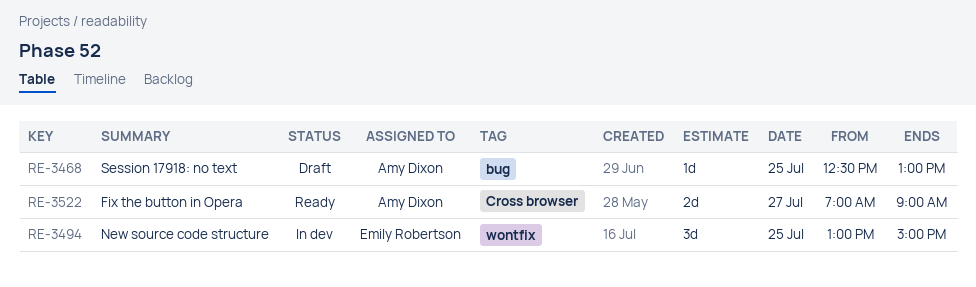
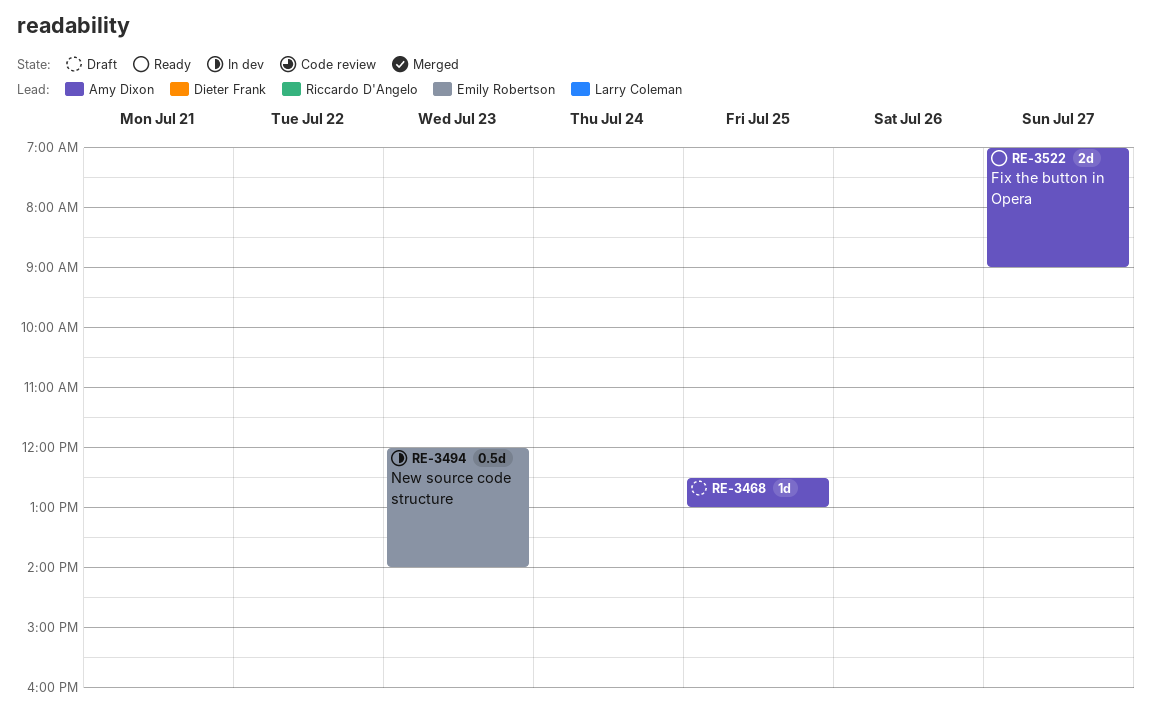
RE-3494, estimate: 3d -> 0.5d
RE-3494, day: Jul 25 -> Jul 23
RE-3494, begins: 13:00 -> 12:00
RE-3494, ends: 15:00 -> 14:00

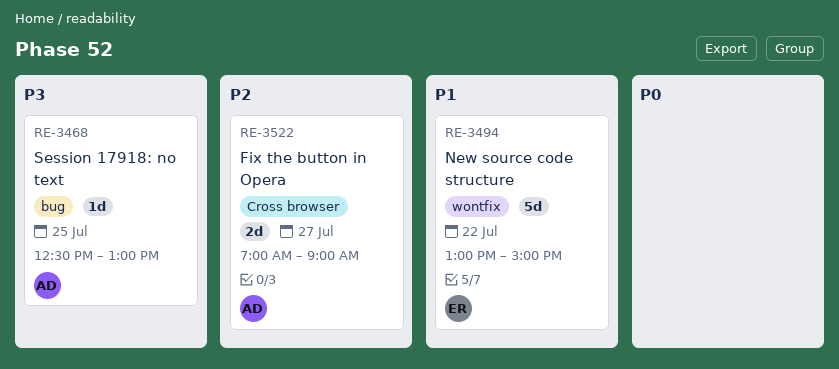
RE-3494, estimate: 0.5d -> 5d
RE-3494, day: Jul 23 -> Jul 22
RE-3494, begins: 12:00 -> 13:00
RE-3494, ends: 14:00 -> 15:00

